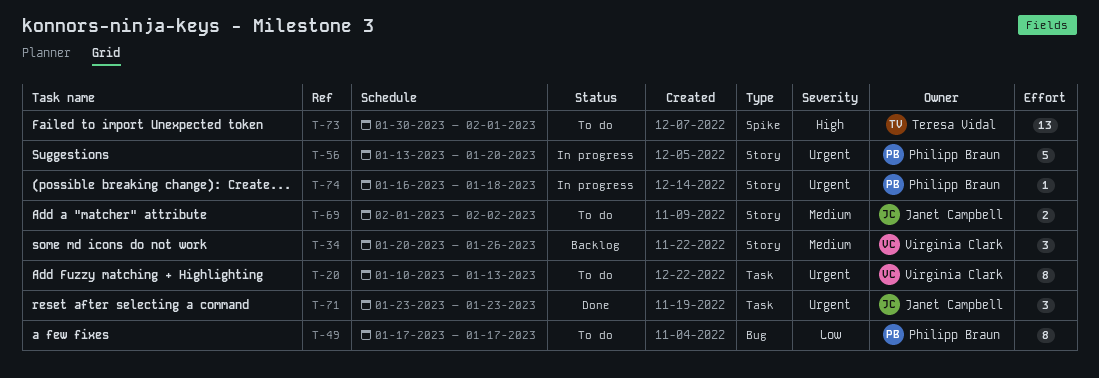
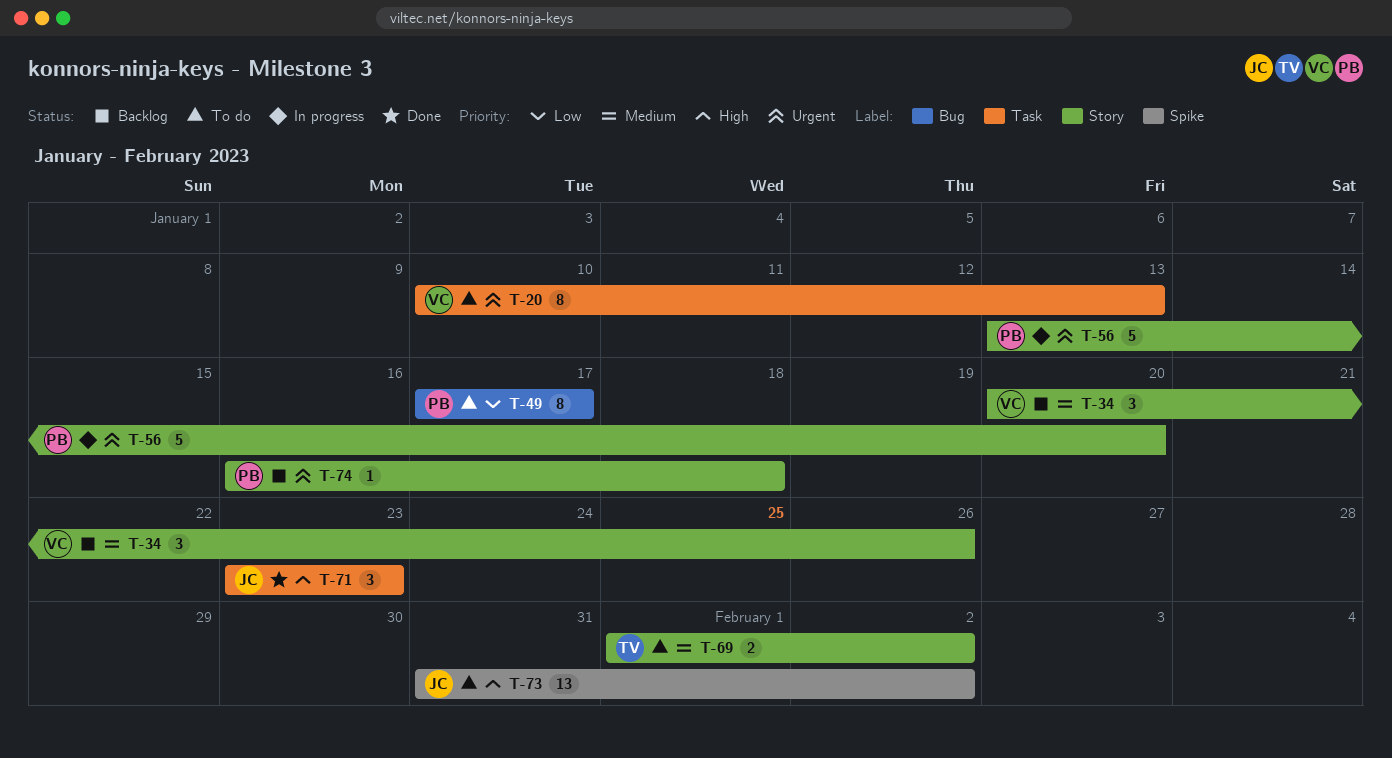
T-69, owner: Janet Campbell -> Teresa Vidal
T-71, priority: Urgent -> High
T-73, owner: Teresa Vidal -> Janet Campbell
T-73, start: Jan 30 -> Jan 31
T-73, due: Feb 1 -> Feb 2
T-74, status: In progress -> Backlog

